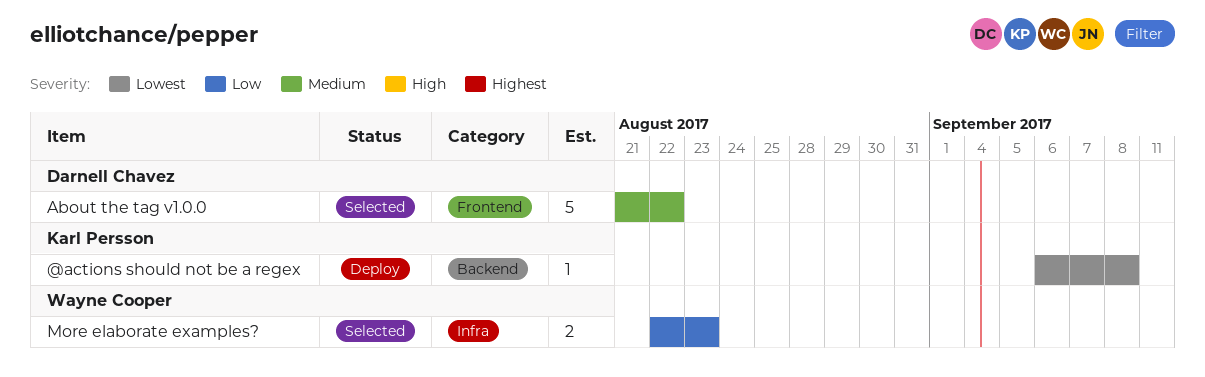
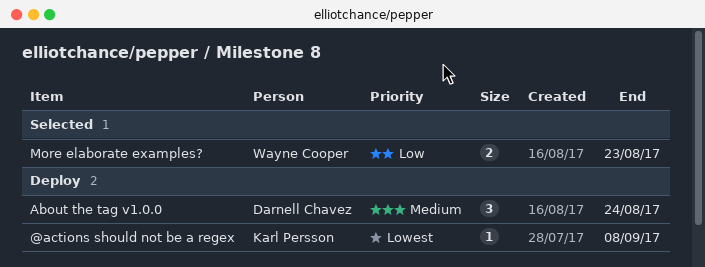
About the tag v1.0.0, status: Selected -> Deploy
About the tag v1.0.0, estimate: 5 -> 3
About the tag v1.0.0, due: Aug 22 -> Aug 24

